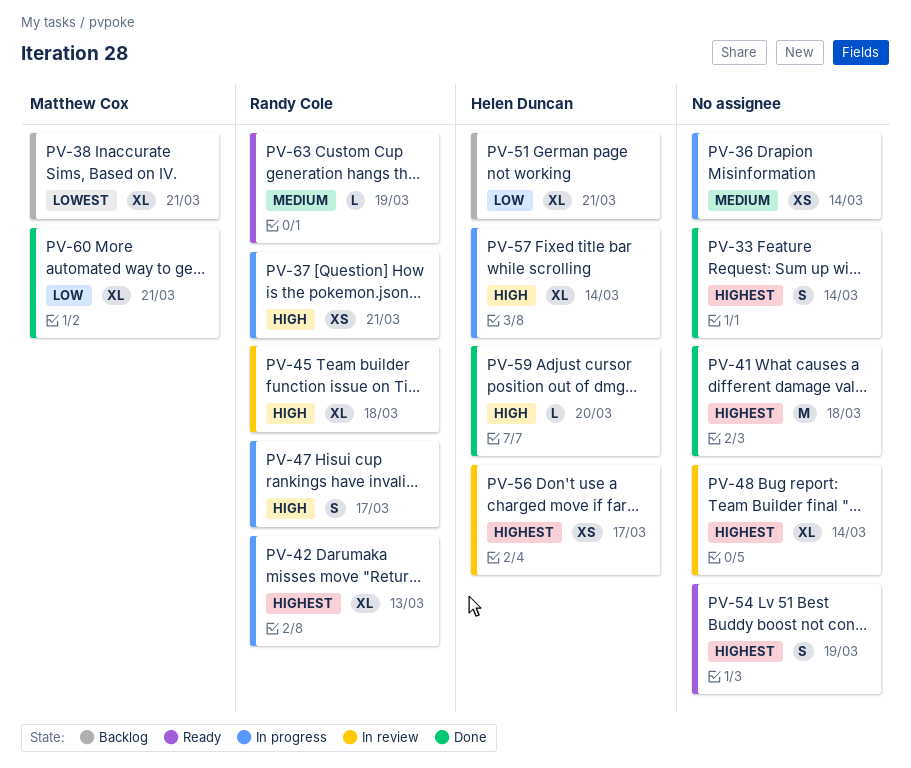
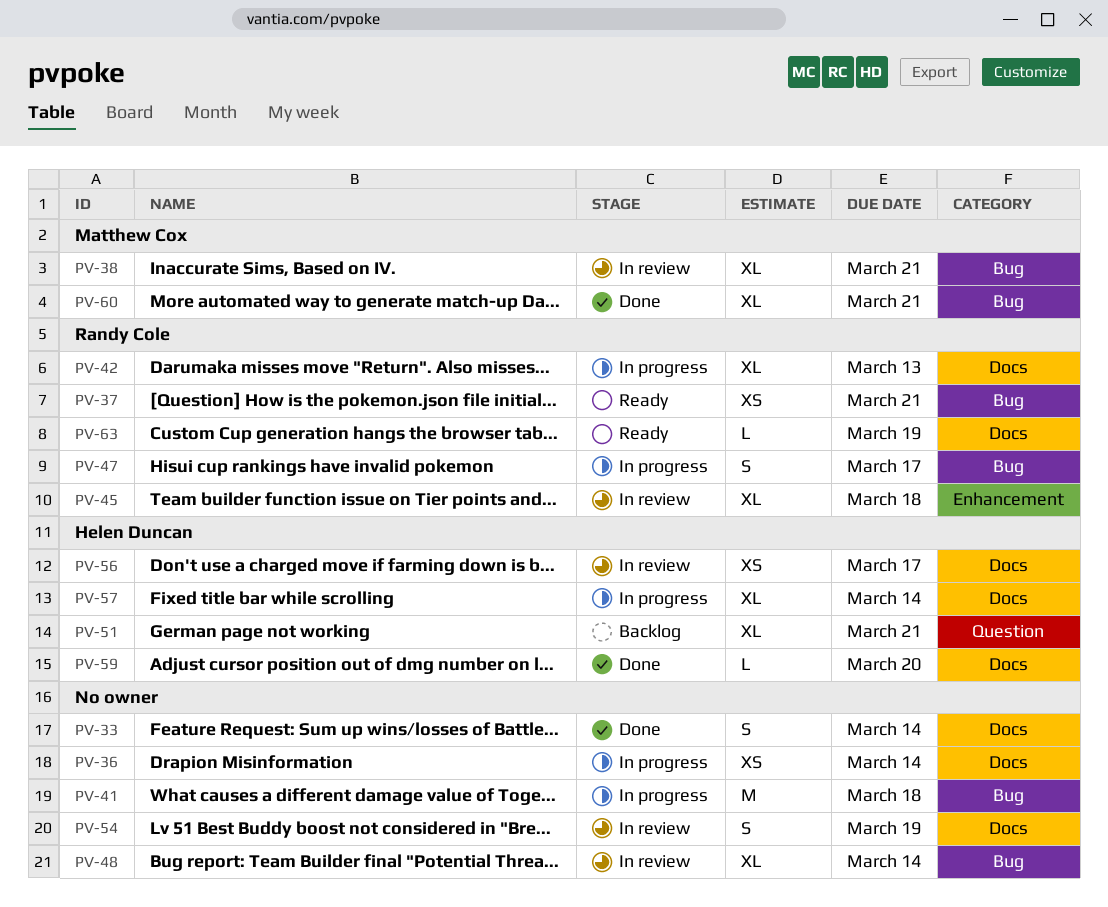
PV-37, status: In progress -> Ready
PV-38, status: Backlog -> In review
PV-41, status: Done -> In progress
PV-54, status: Ready -> In review

